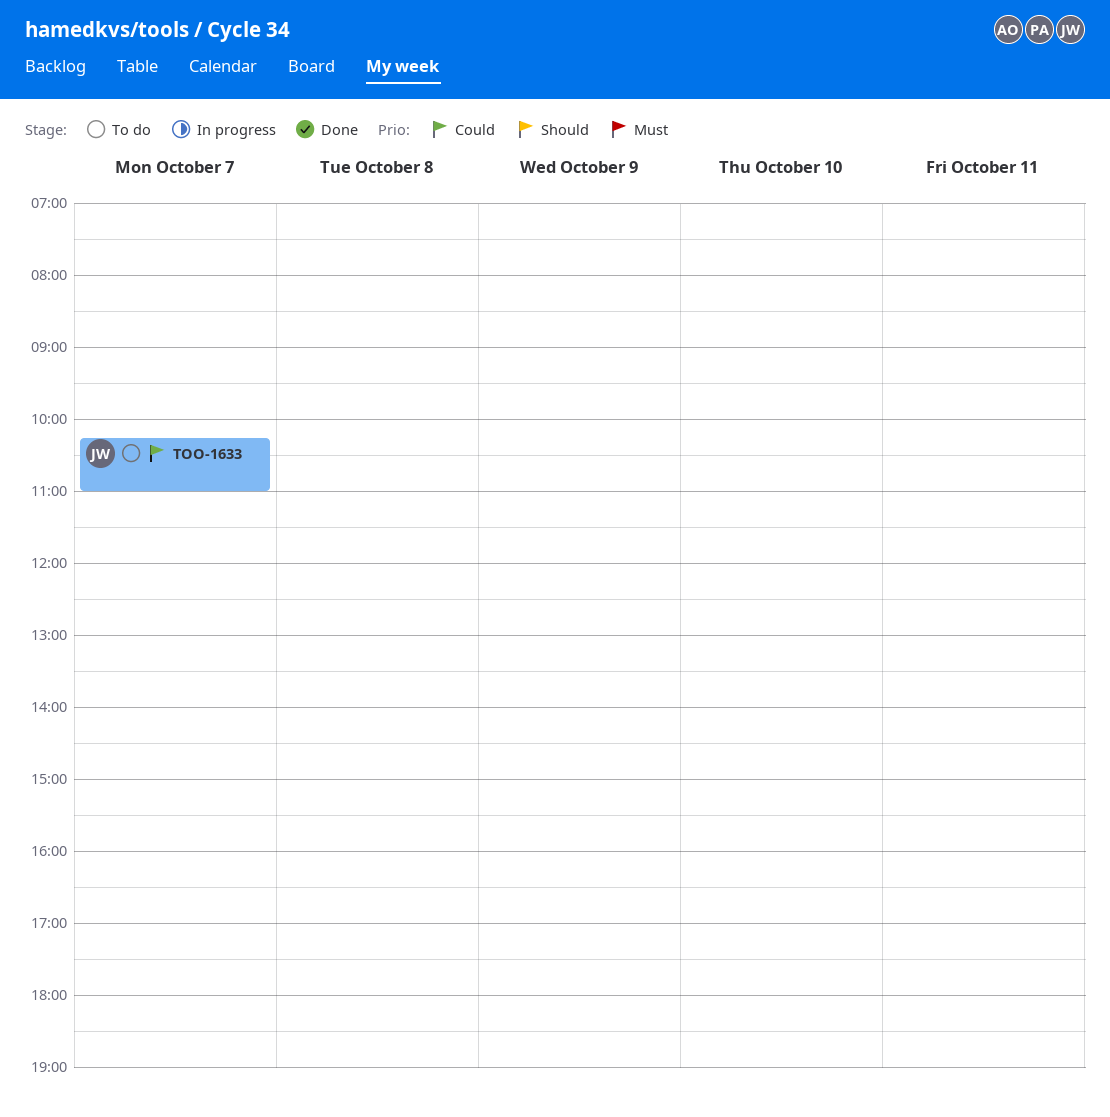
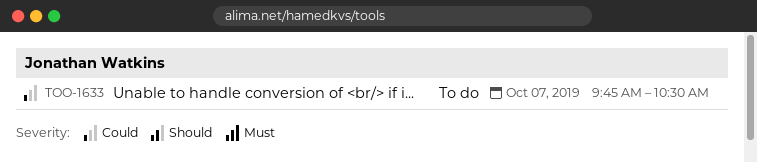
TOO-1633, begins: 10:15 -> 09:45
TOO-1633, ends: 11:00 -> 10:30

